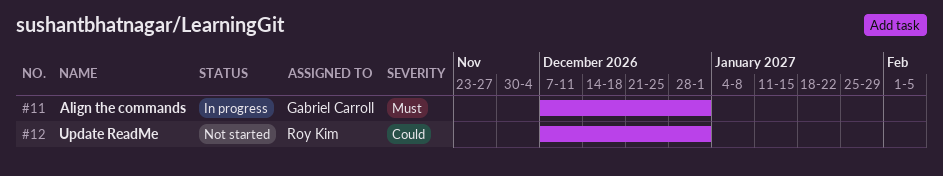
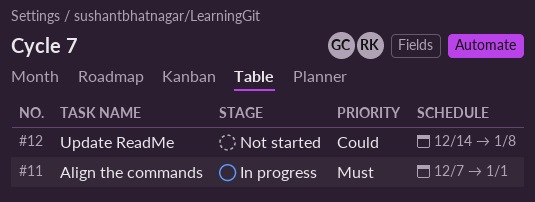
#12, start: Dec 7 -> Dec 14
#12, due: Jan 1 -> Jan 8

